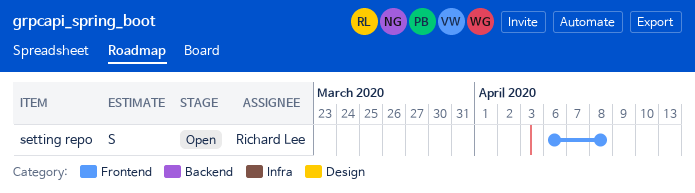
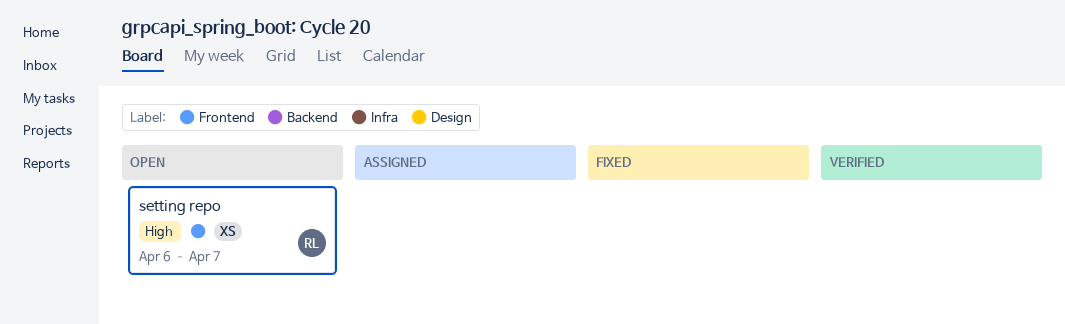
setting repo, estimate: S -> XS
setting repo, due: Apr 8 -> Apr 7

